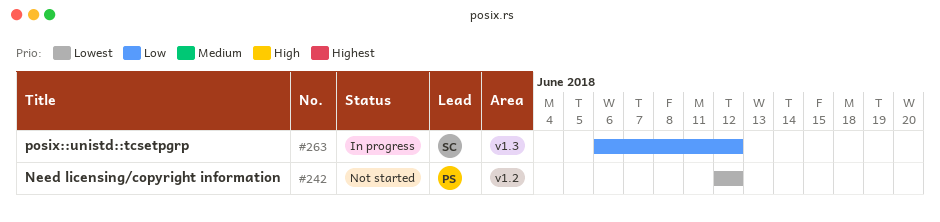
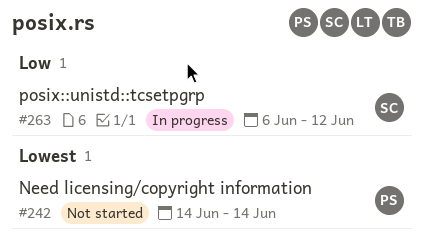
#242, start: Jun 12 -> Jun 14
#242, due: Jun 12 -> Jun 14

